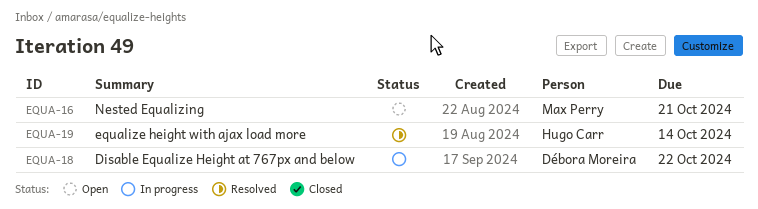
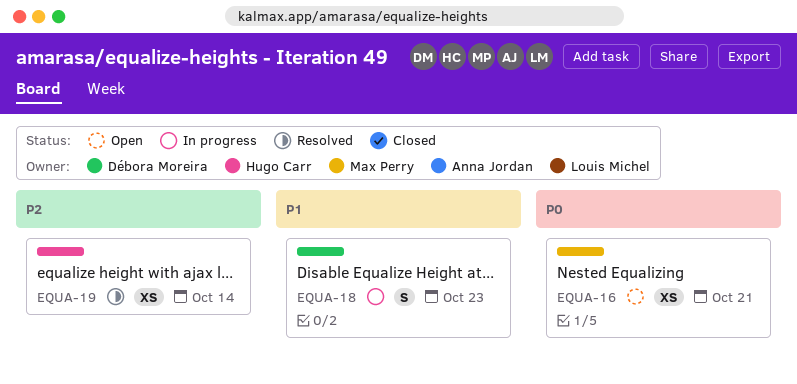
EQUA-18, due: Oct 22 -> Oct 23

